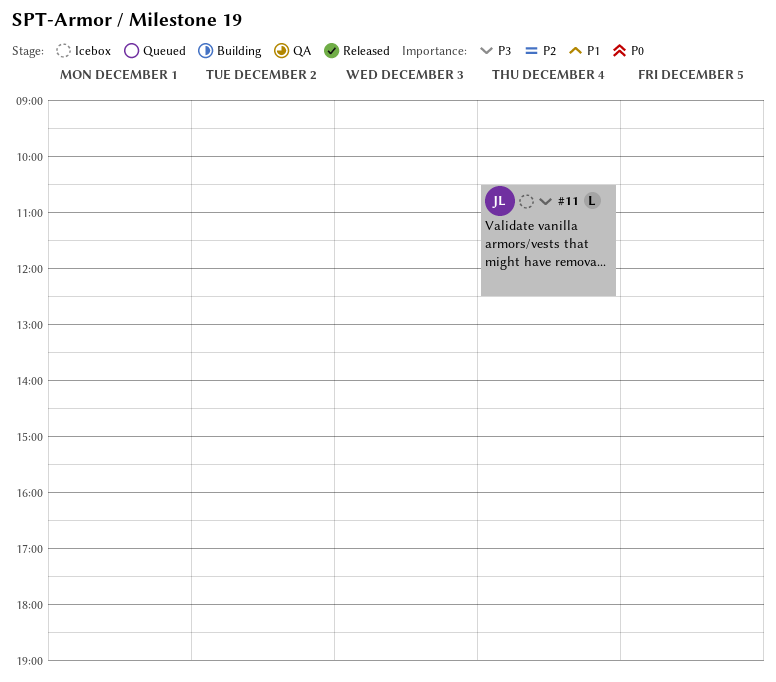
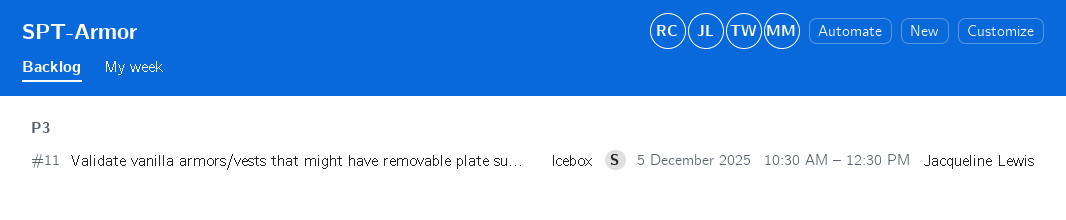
#11, estimate: L -> S
#11, day: Dec 4 -> Dec 5

